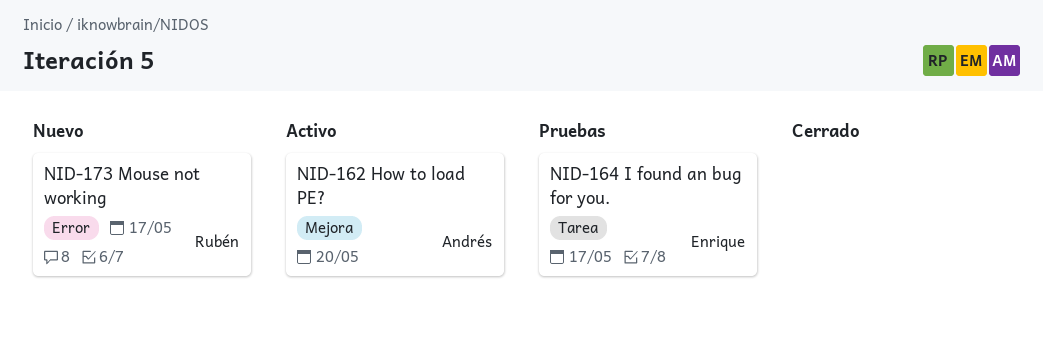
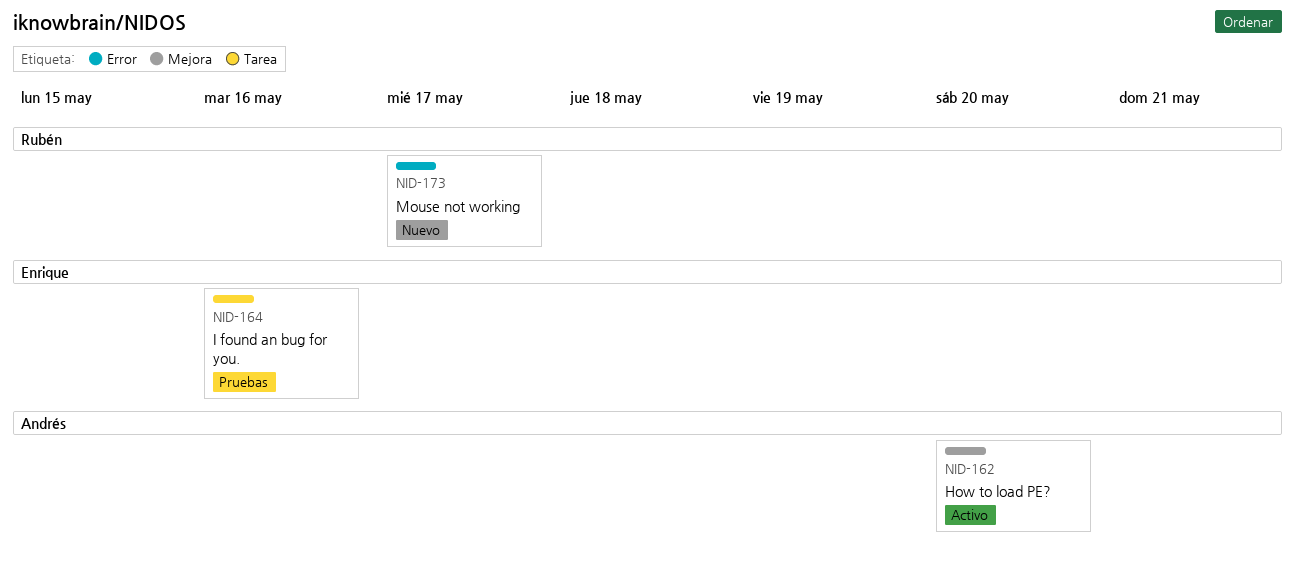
NID-164, due: May 17 -> May 16

